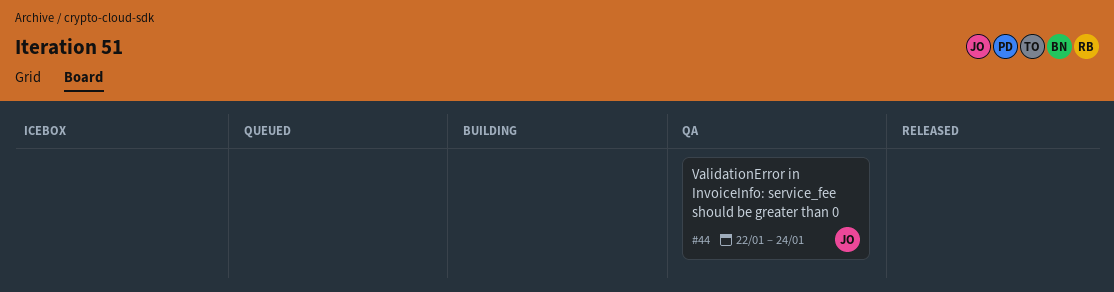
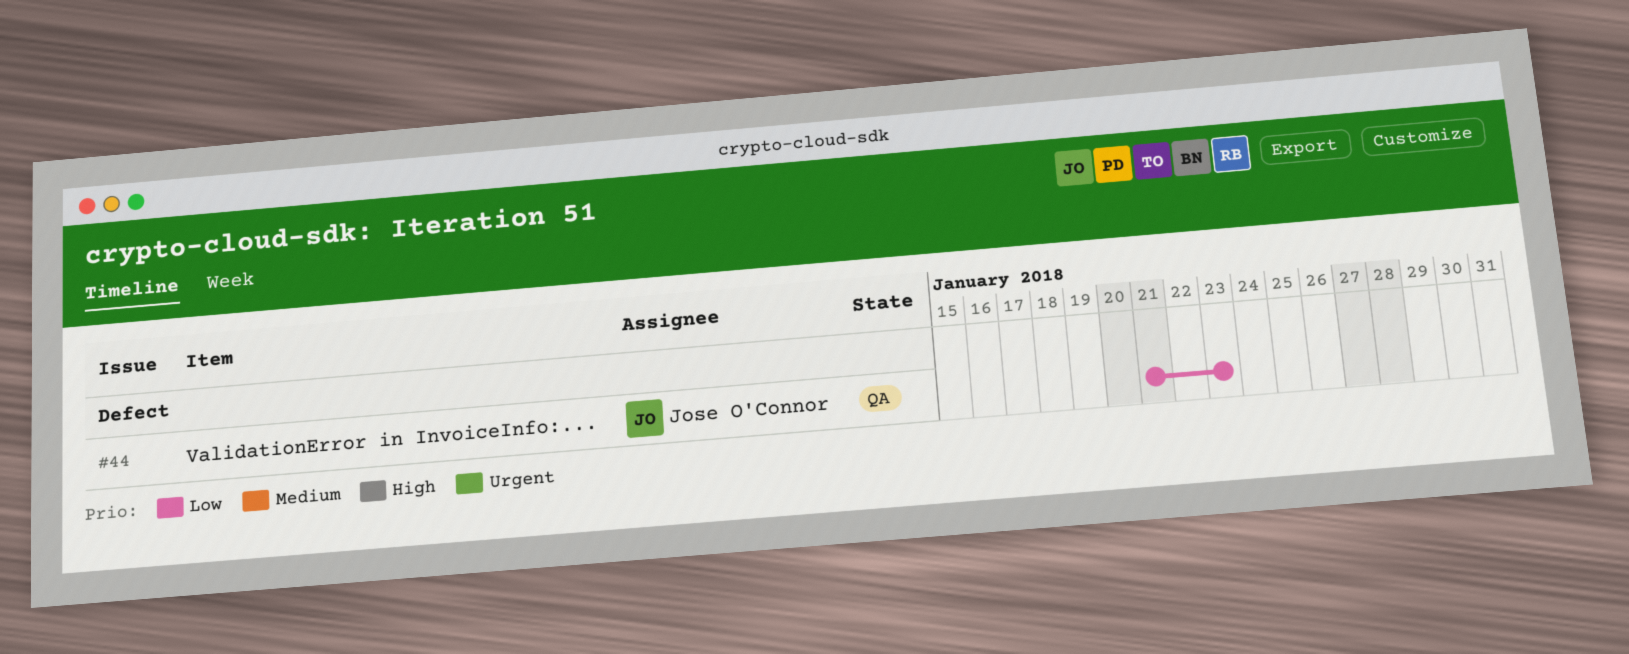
#44, start: Jan 22 -> Jan 21
#44, due: Jan 24 -> Jan 23

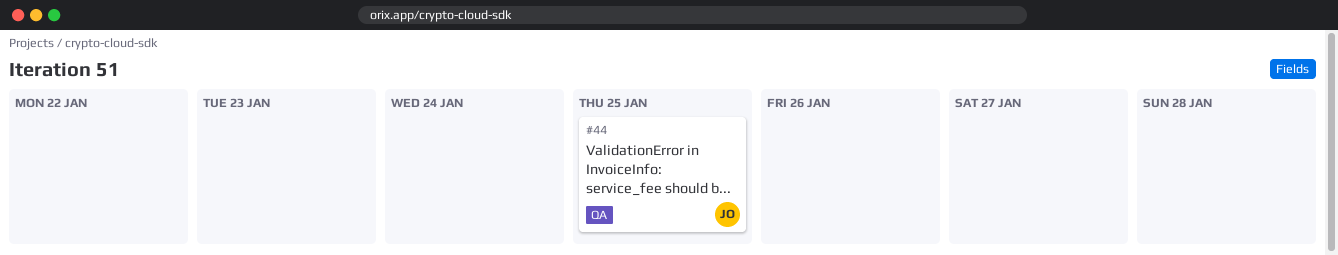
#44, due: Jan 23 -> Jan 25

